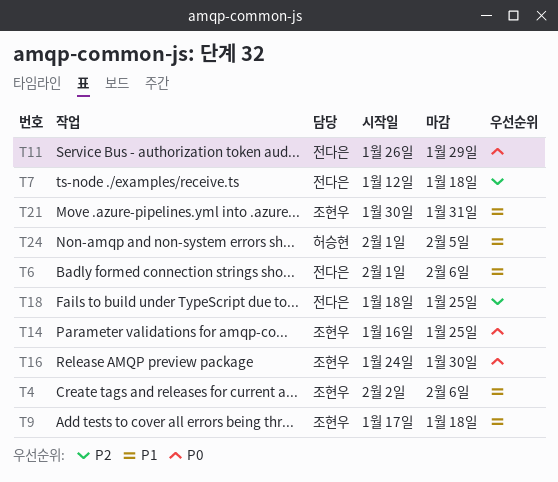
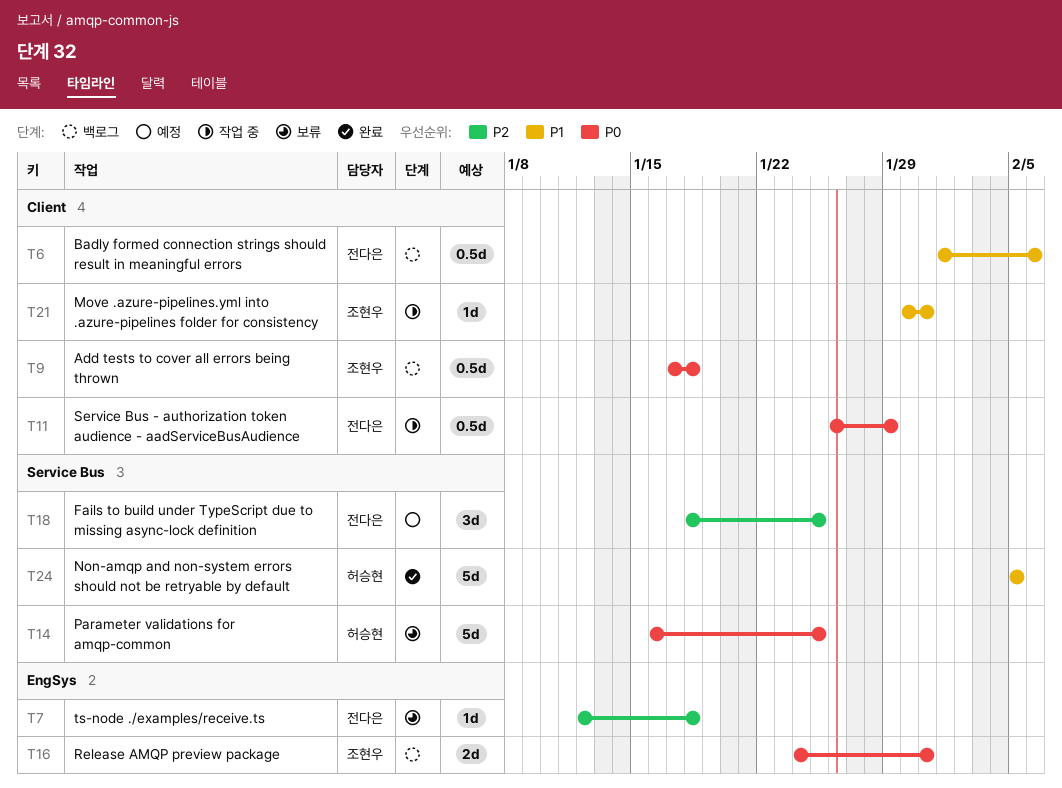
T4: present -> none
T9, priority: P1 -> P0
T14, owner: 조현우 -> 허승현
T16, due: Jan 30 -> Jan 31
T24, start: Feb 1 -> Feb 5

